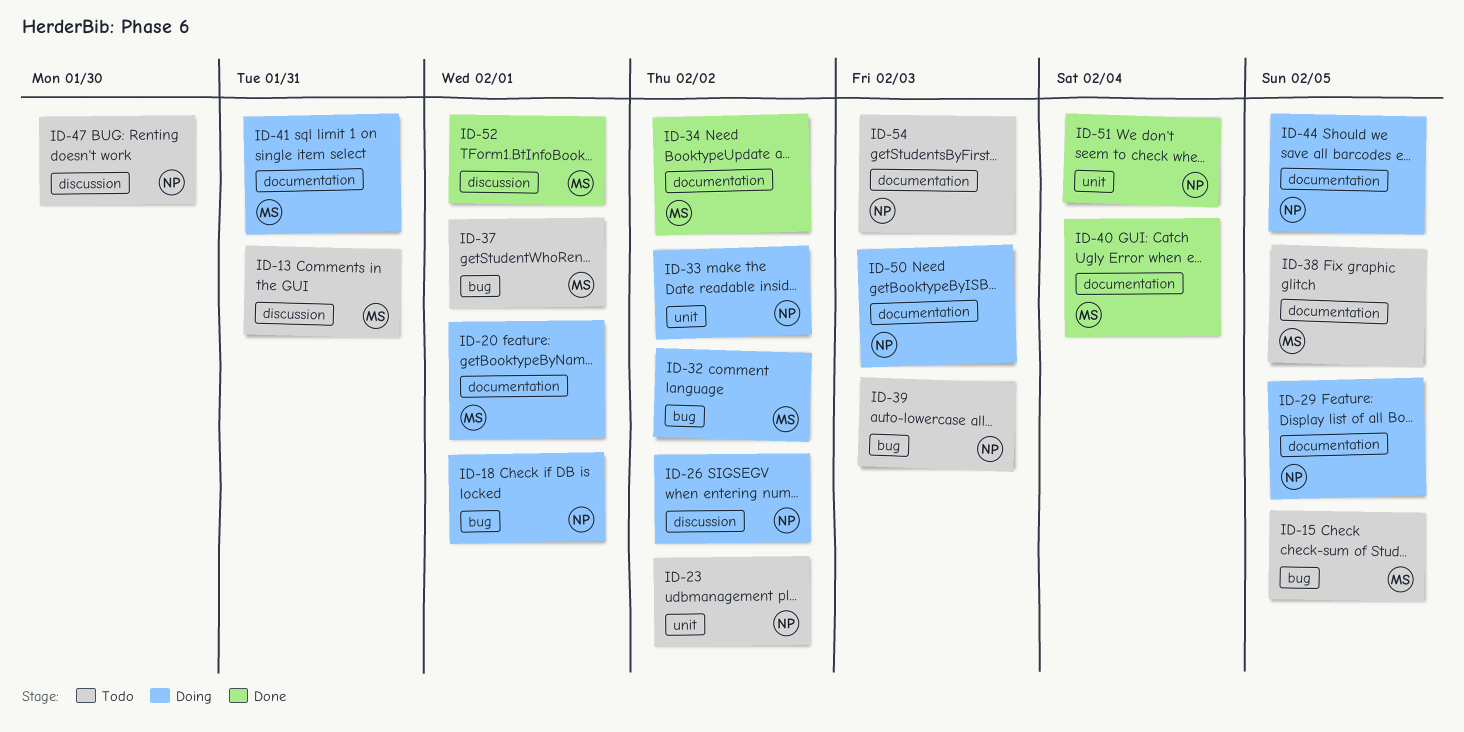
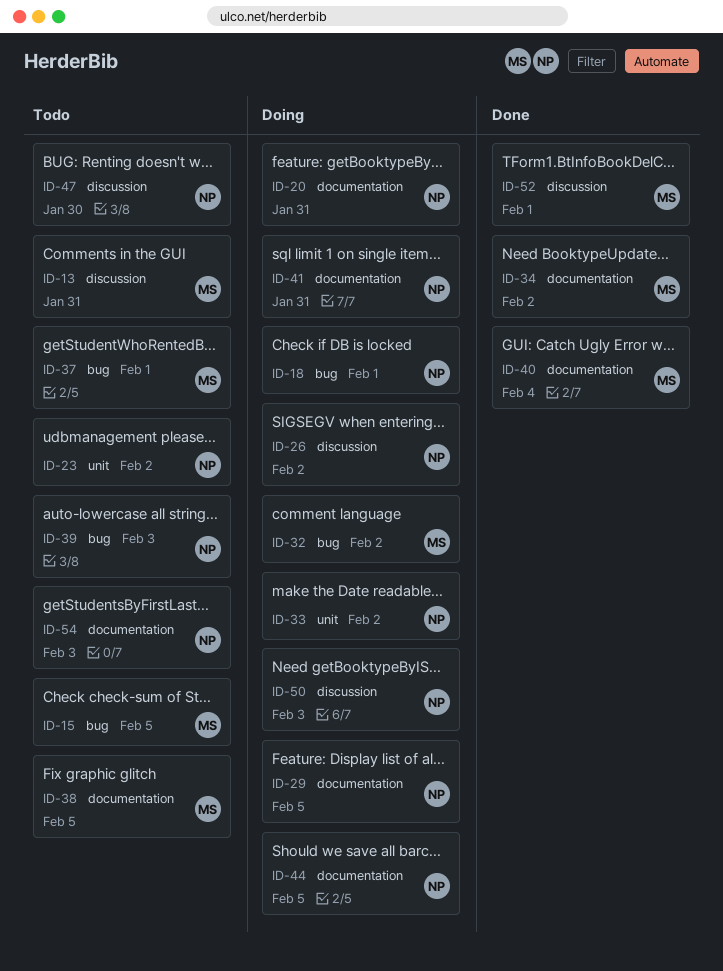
ID-20, owner: MS -> NP
ID-20, due: Feb 1 -> Jan 31
ID-41, owner: MS -> NP
ID-50, label: documentation -> discussion
ID-51: present -> none

